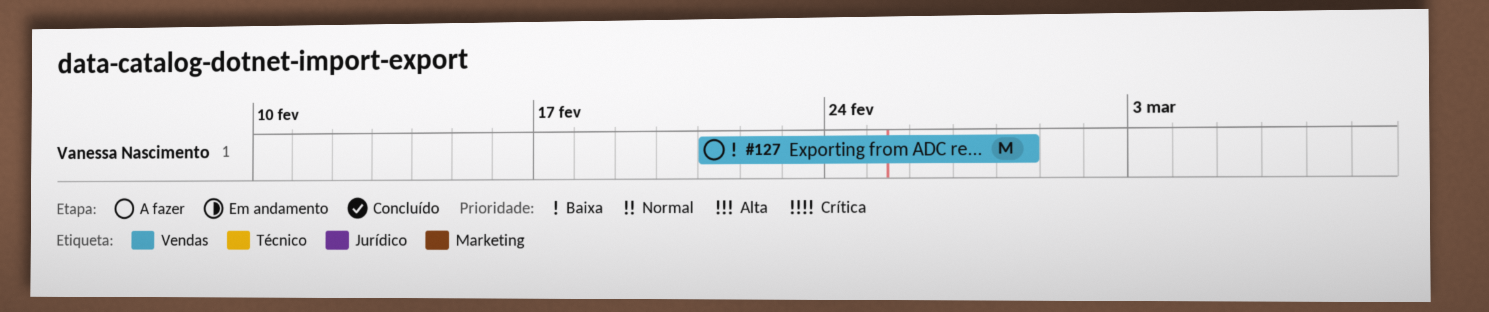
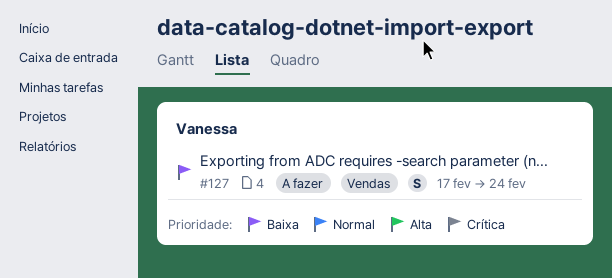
#127, estimate: M -> S
#127, start: Feb 21 -> Feb 17
#127, due: Feb 28 -> Feb 24

